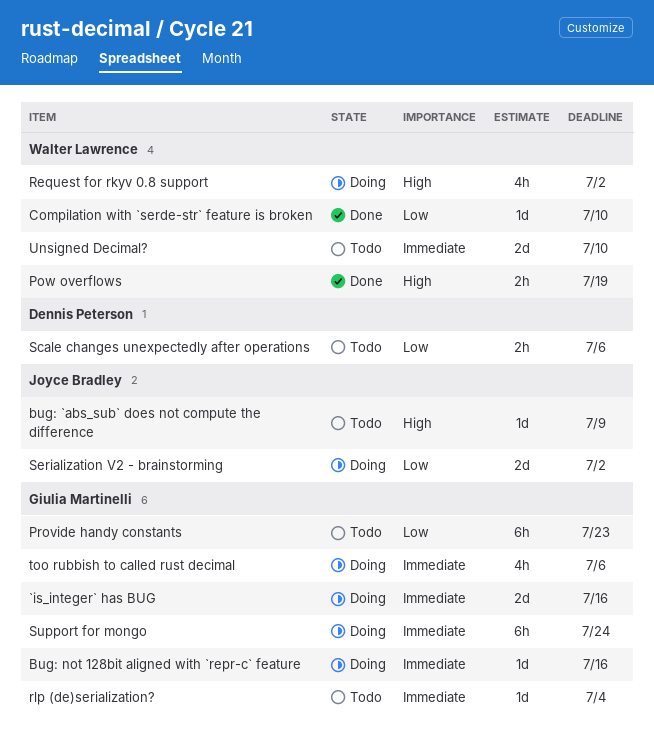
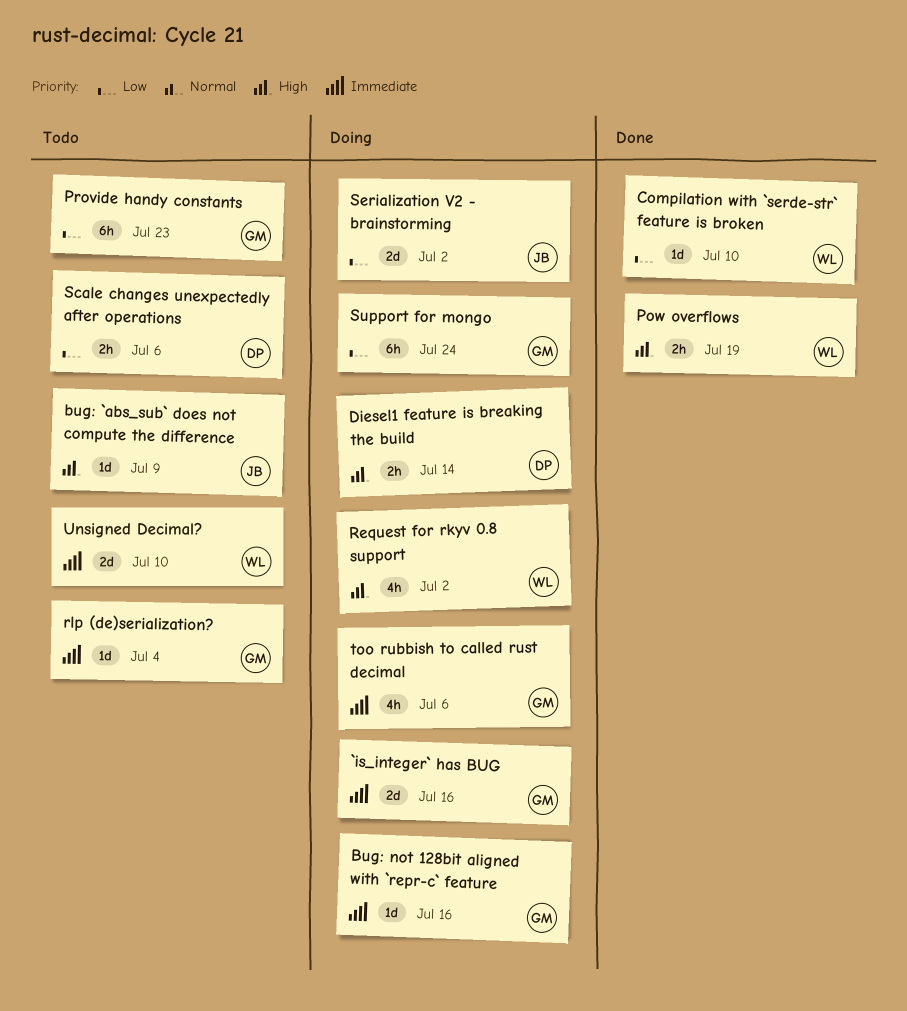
Diesel1 feature is breaking the build: none -> present
Support for mongo, priority: Immediate -> Low

